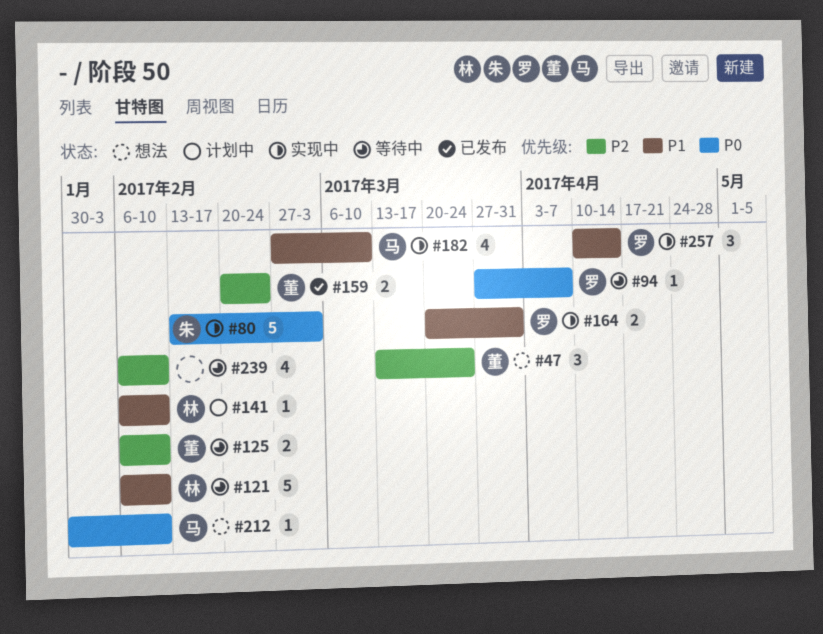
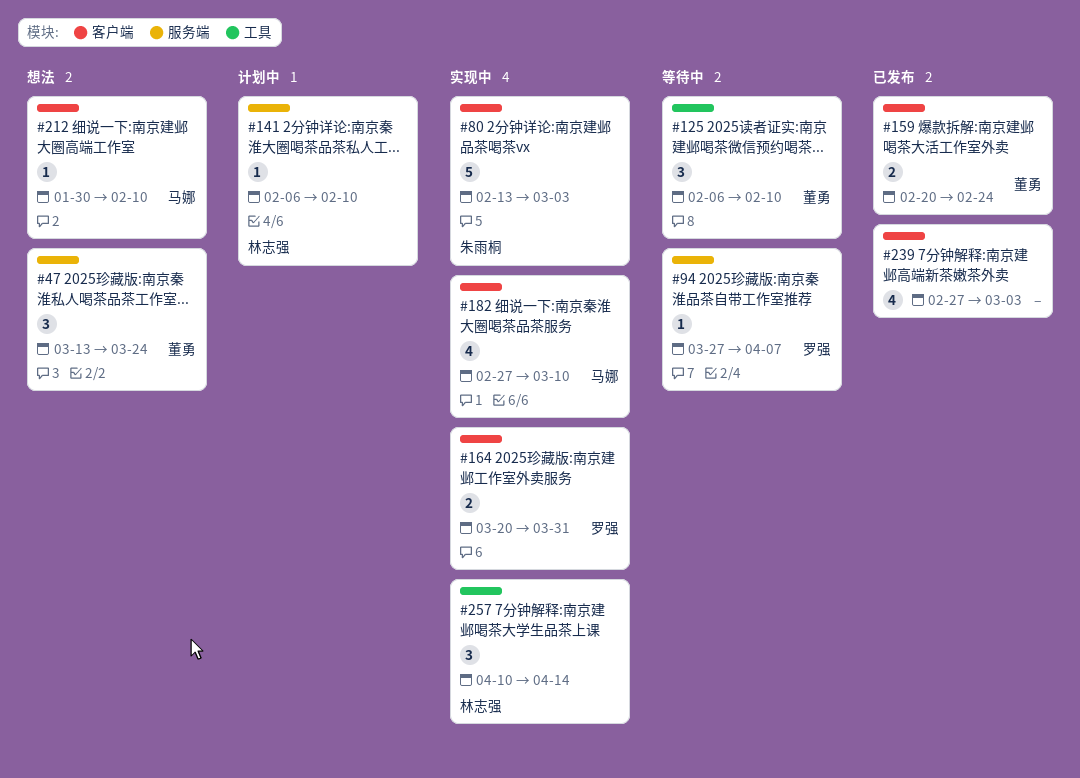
#121: present -> none
#125, estimate: 2 -> 3
#239, status: 等待中 -> 已发布
#239, start: Feb 6 -> Feb 27
#239, due: Feb 10 -> Mar 3
#257, owner: 罗强 -> 林志强

